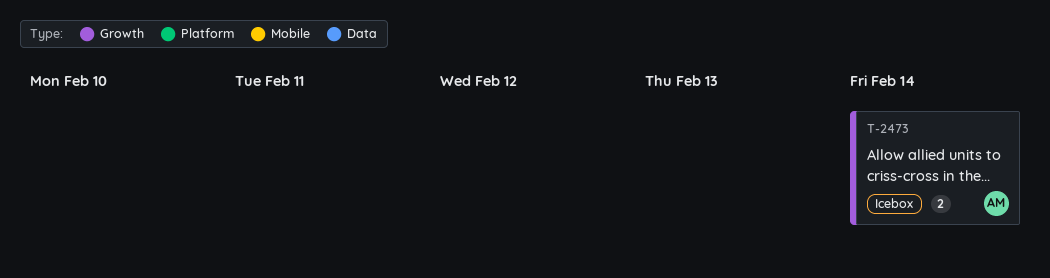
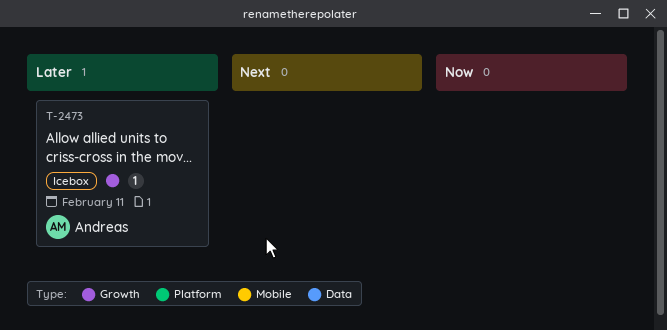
T-2473, estimate: 2 -> 1
T-2473, due: Feb 14 -> Feb 11

